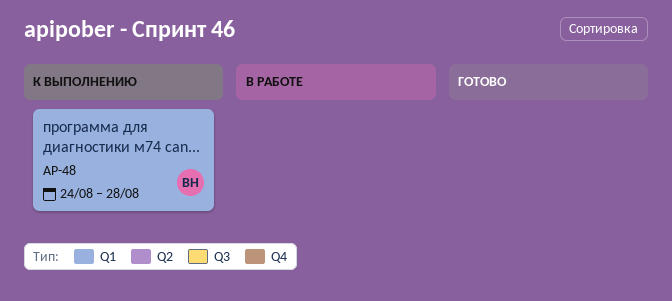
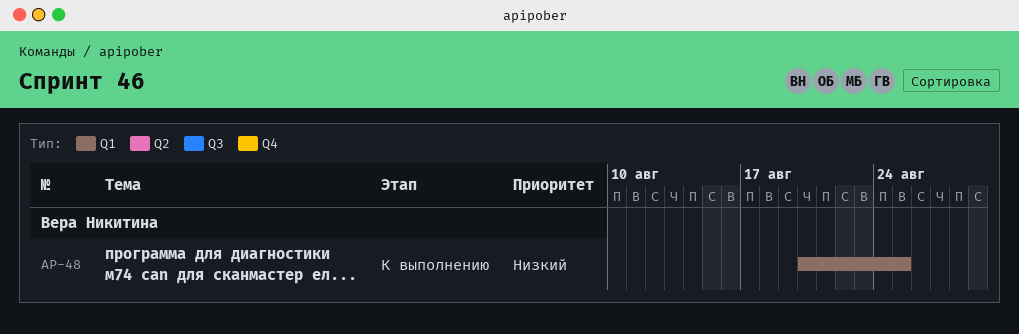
AP-48, start: Aug 24 -> Aug 20
AP-48, due: Aug 28 -> Aug 25

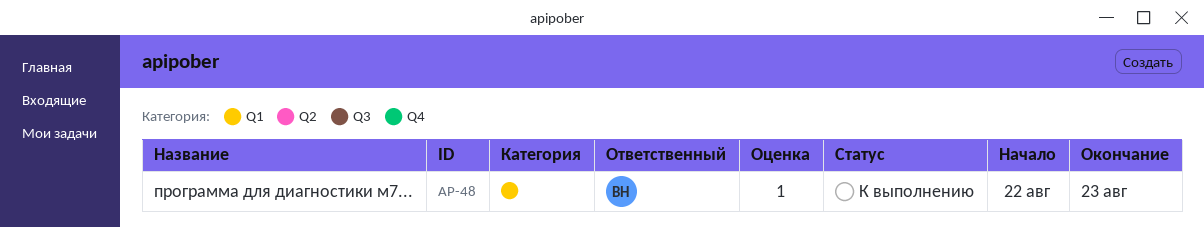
AP-48, start: Aug 20 -> Aug 22
AP-48, due: Aug 25 -> Aug 23

